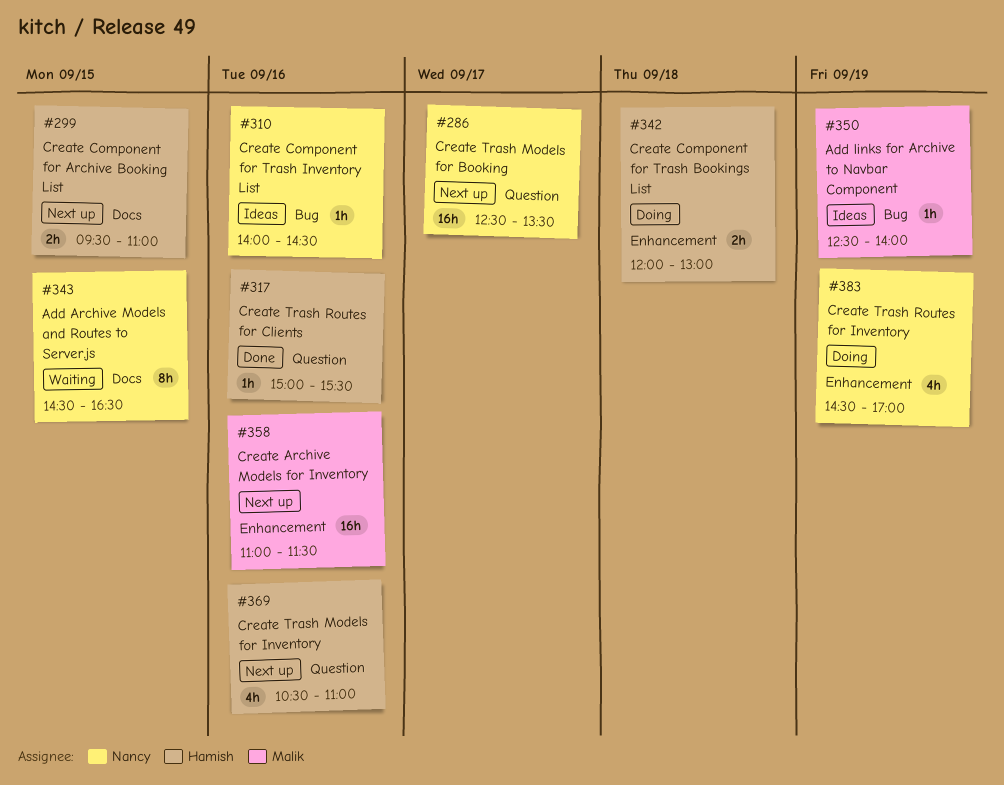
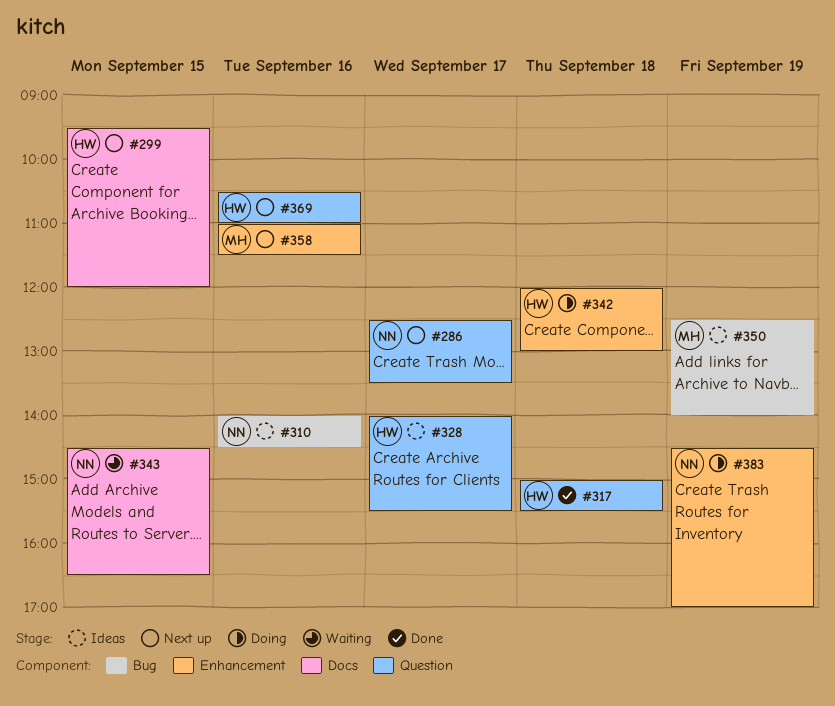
#299, ends: 11:00 -> 12:00
#317, day: Sep 16 -> Sep 18
#328: none -> present

